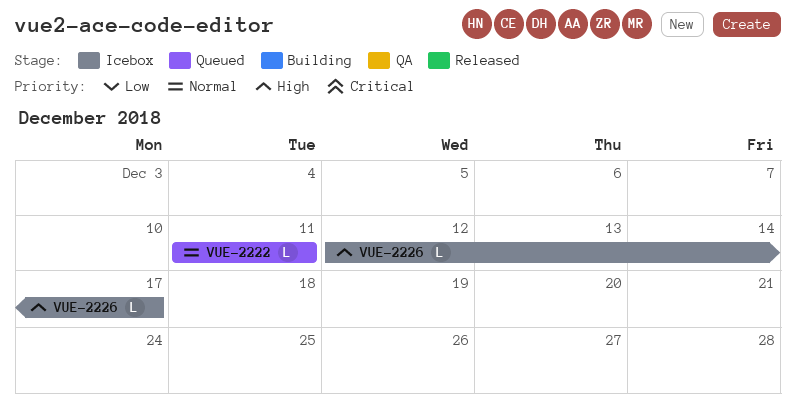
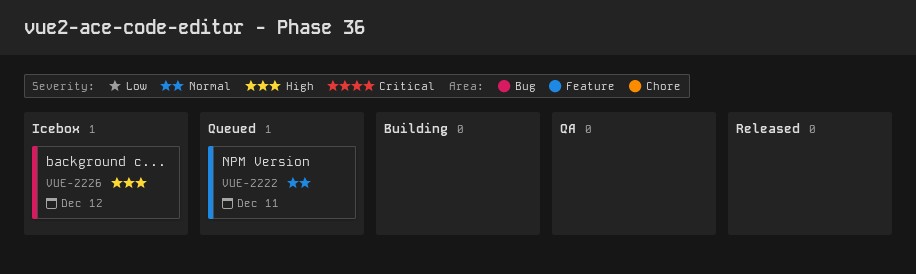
VUE-2226, due: Dec 17 -> Dec 12

